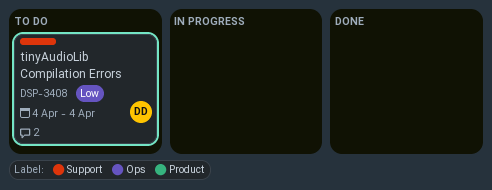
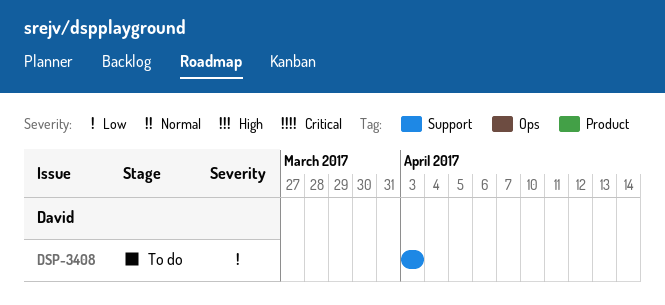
DSP-3408, start: Apr 4 -> Apr 3
DSP-3408, due: Apr 4 -> Apr 3

